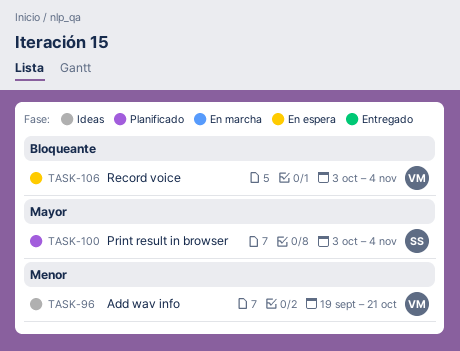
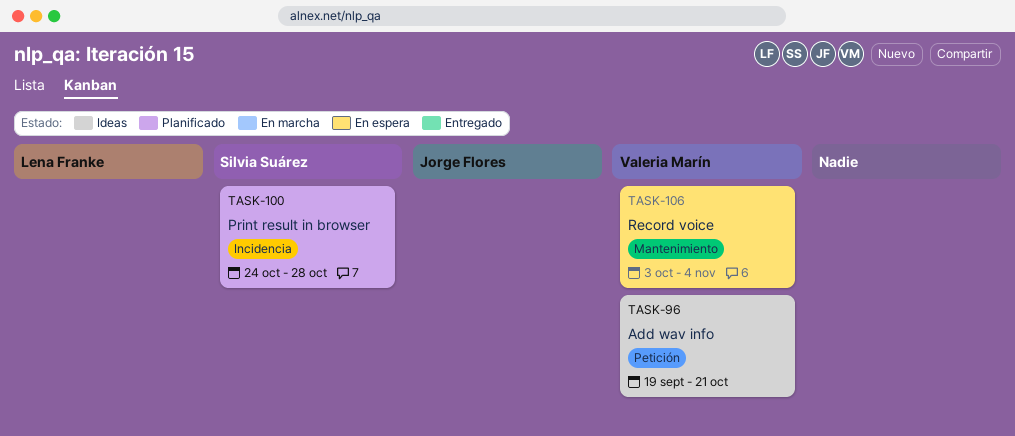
TASK-100, start: Oct 3 -> Oct 24
TASK-100, due: Nov 4 -> Oct 28

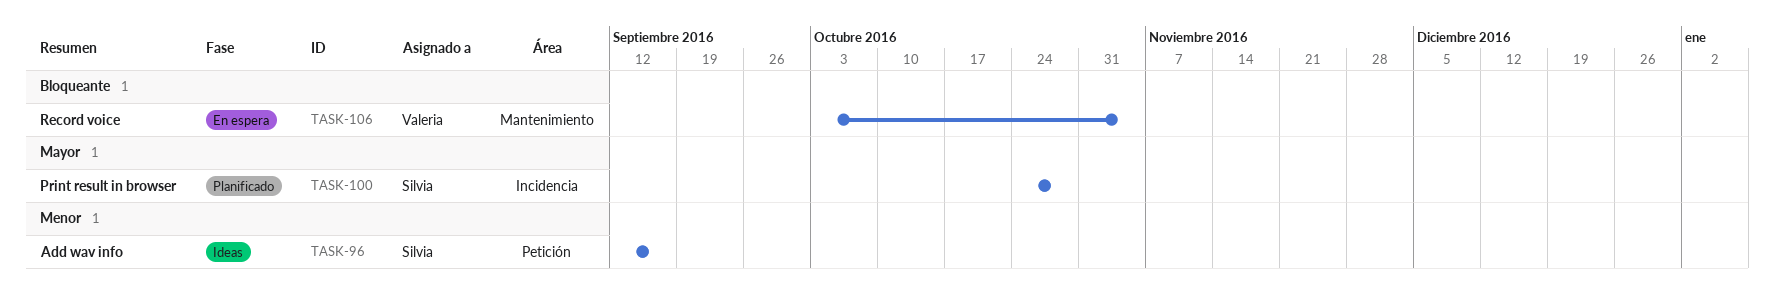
TASK-96, owner: Valeria Marín -> Silvia Suárez
TASK-96, start: Sep 19 -> Sep 12
TASK-96, due: Oct 21 -> Sep 16

